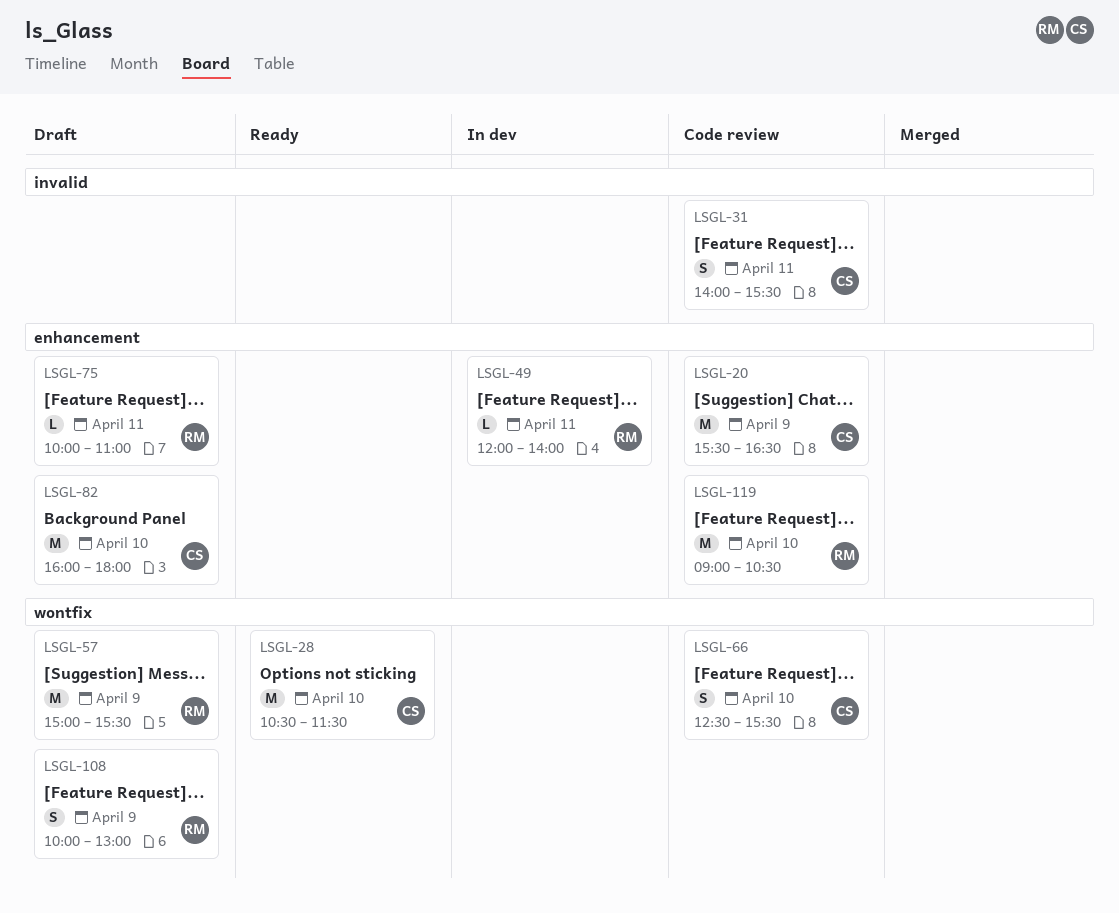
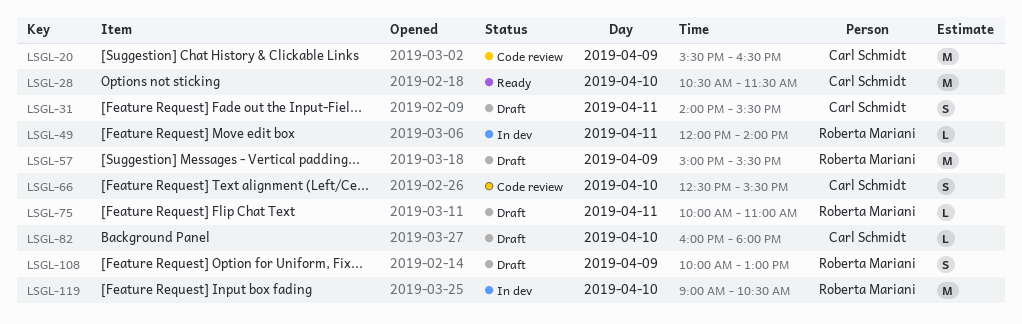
LSGL-31, status: Code review -> Draft
LSGL-82, estimate: M -> L
LSGL-119, status: Code review -> In dev

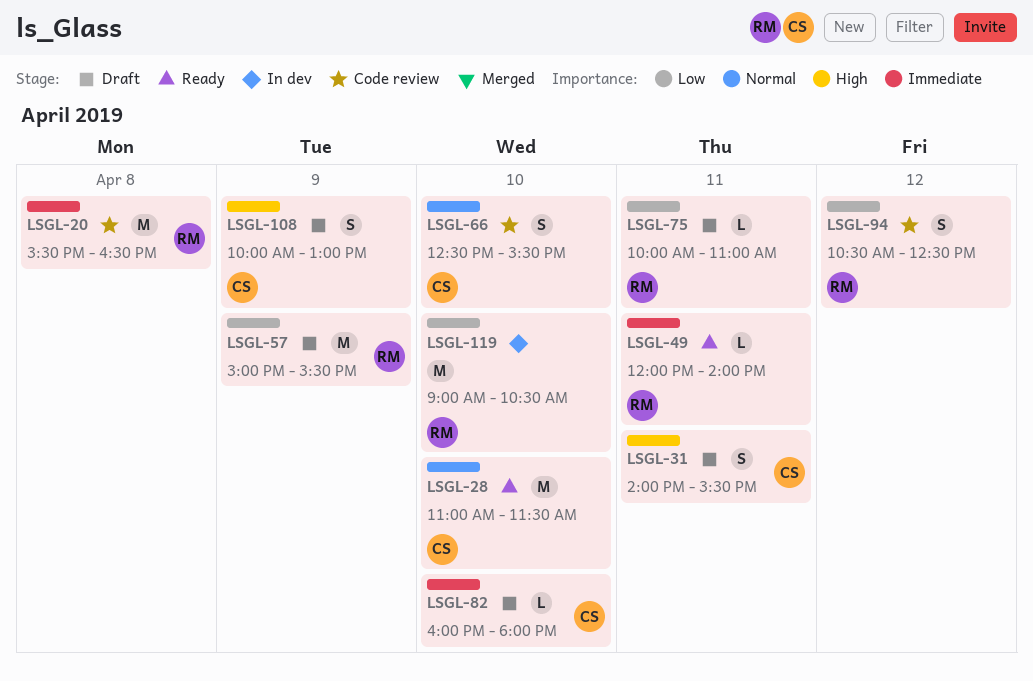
LSGL-20, owner: Carl Schmidt -> Roberta Mariani
LSGL-20, day: Apr 9 -> Apr 8
LSGL-28, begins: 10:30 -> 11:00
LSGL-49, status: In dev -> Ready
LSGL-94: none -> present
LSGL-108, owner: Roberta Mariani -> Carl Schmidt

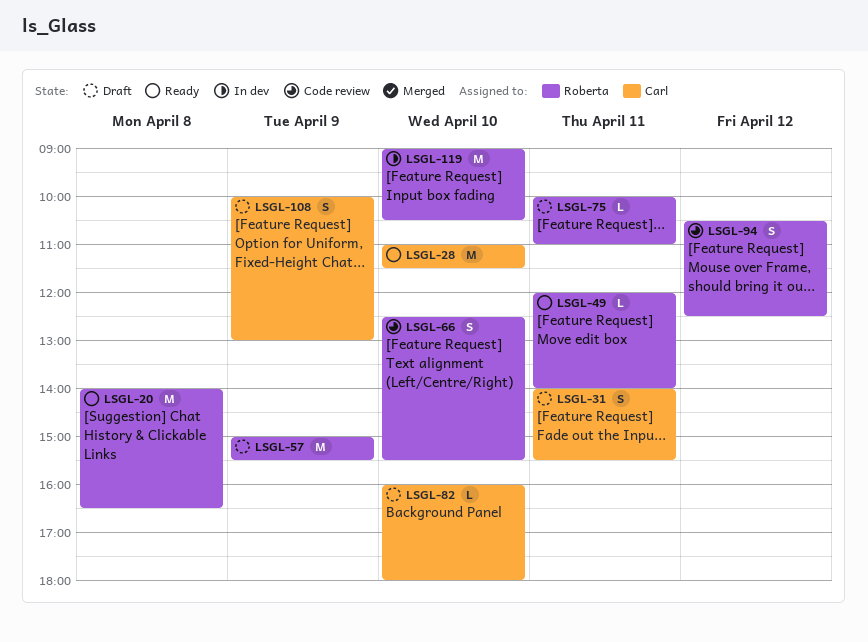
LSGL-20, status: Code review -> Ready
LSGL-20, begins: 15:30 -> 14:00
LSGL-66, owner: Carl -> Roberta

